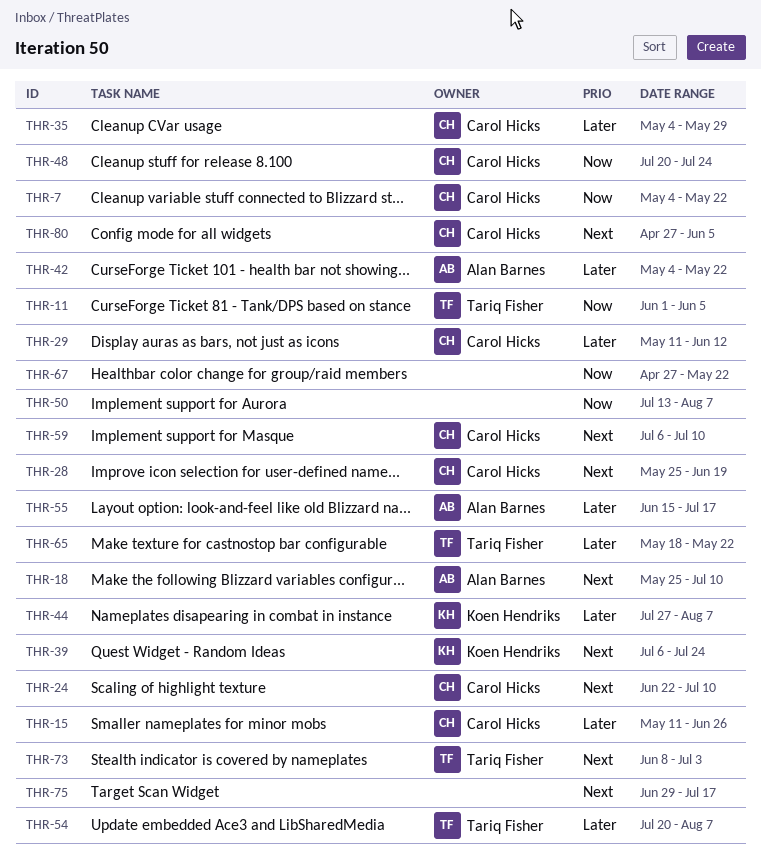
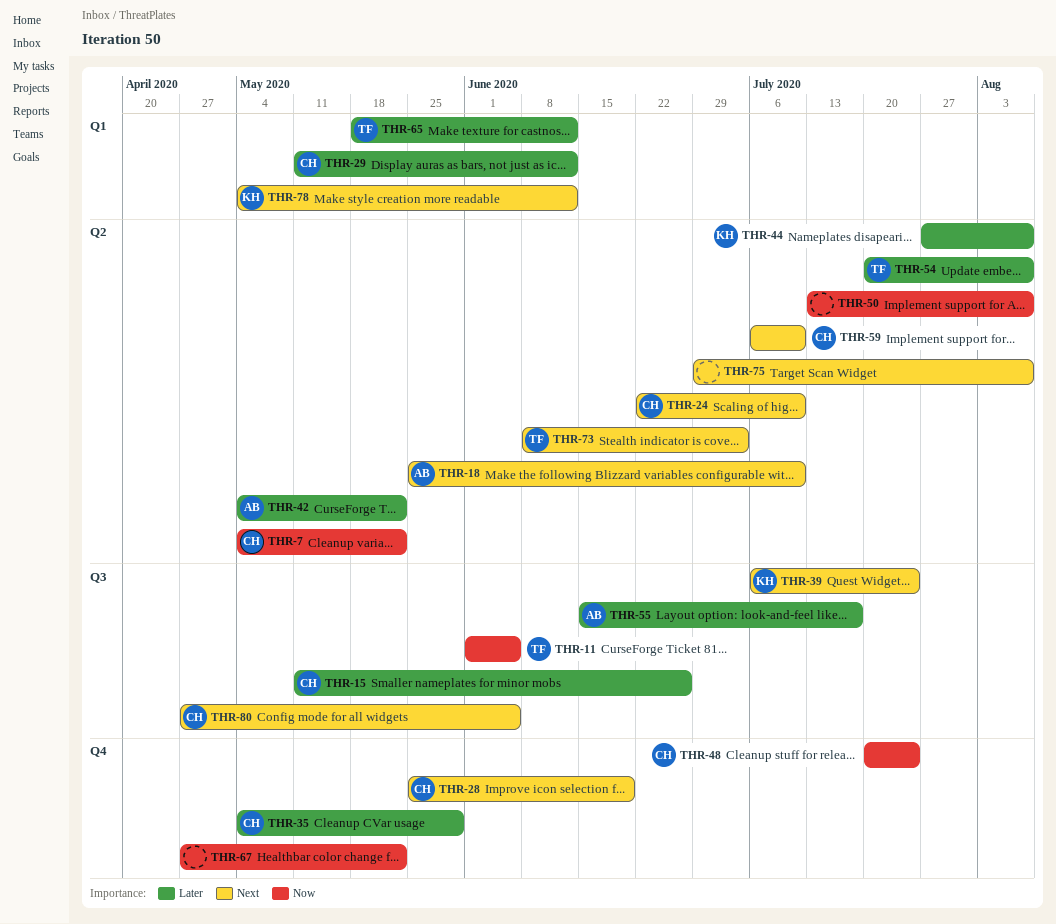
THR-65, due: May 22 -> Jun 12
THR-75, due: Jul 17 -> Aug 7
THR-78: none -> present

